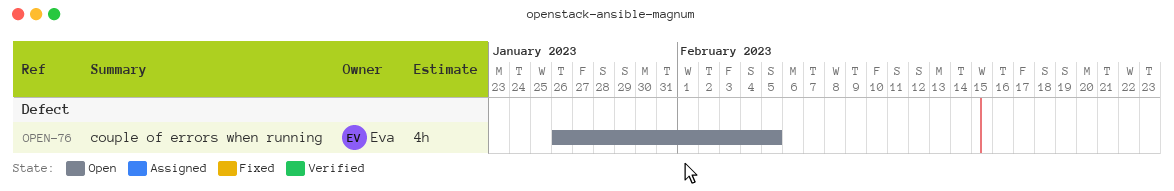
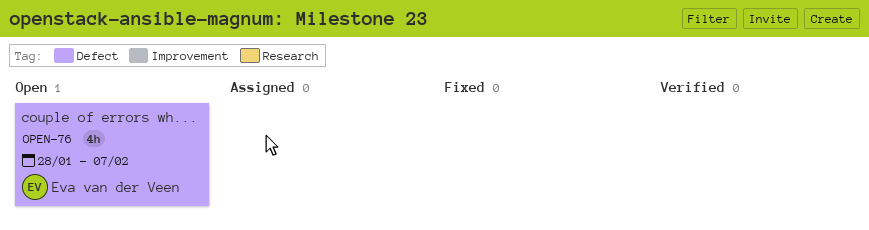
OPEN-76, start: Jan 26 -> Jan 28
OPEN-76, due: Feb 5 -> Feb 7

